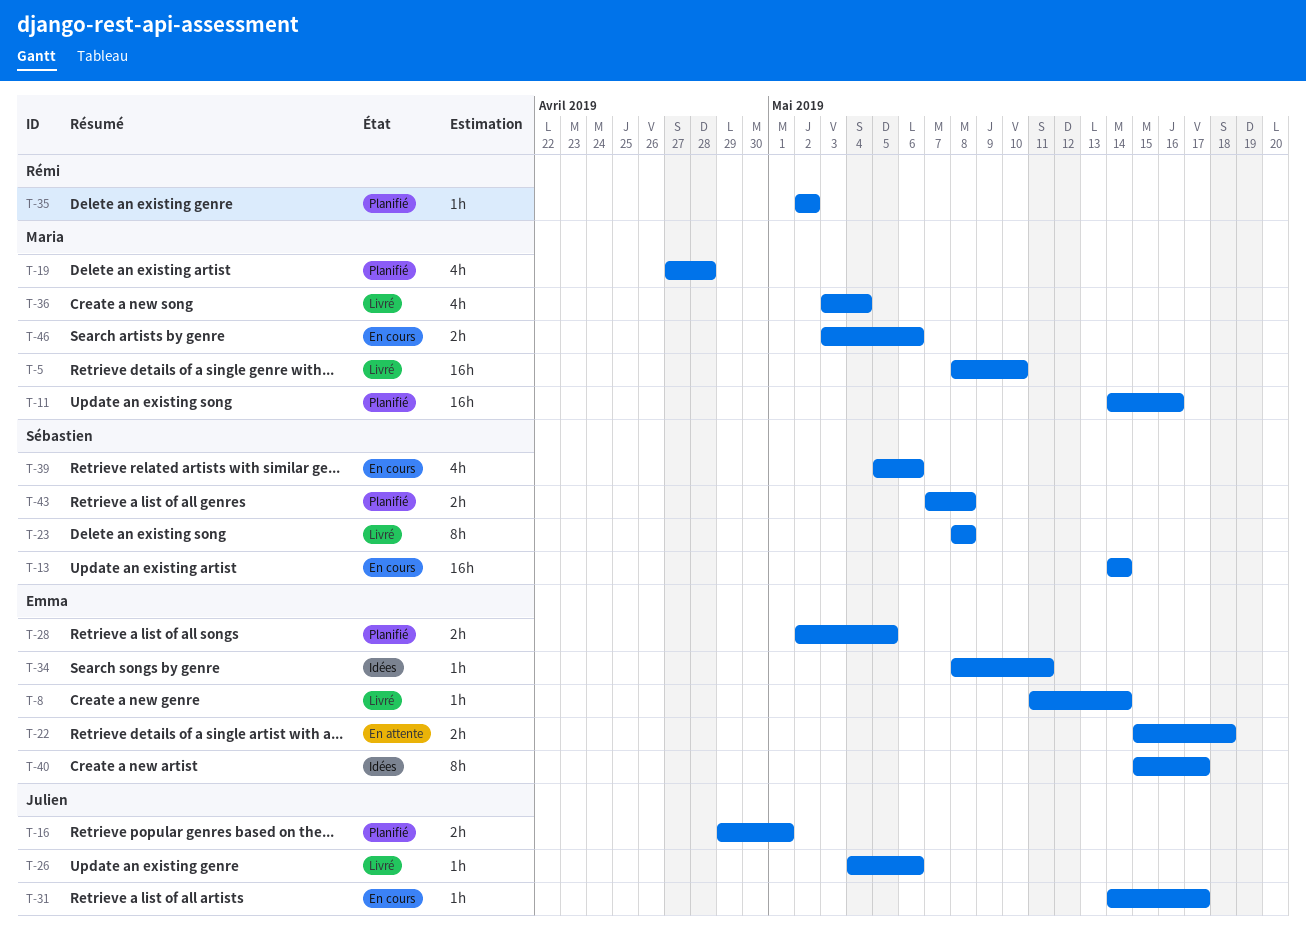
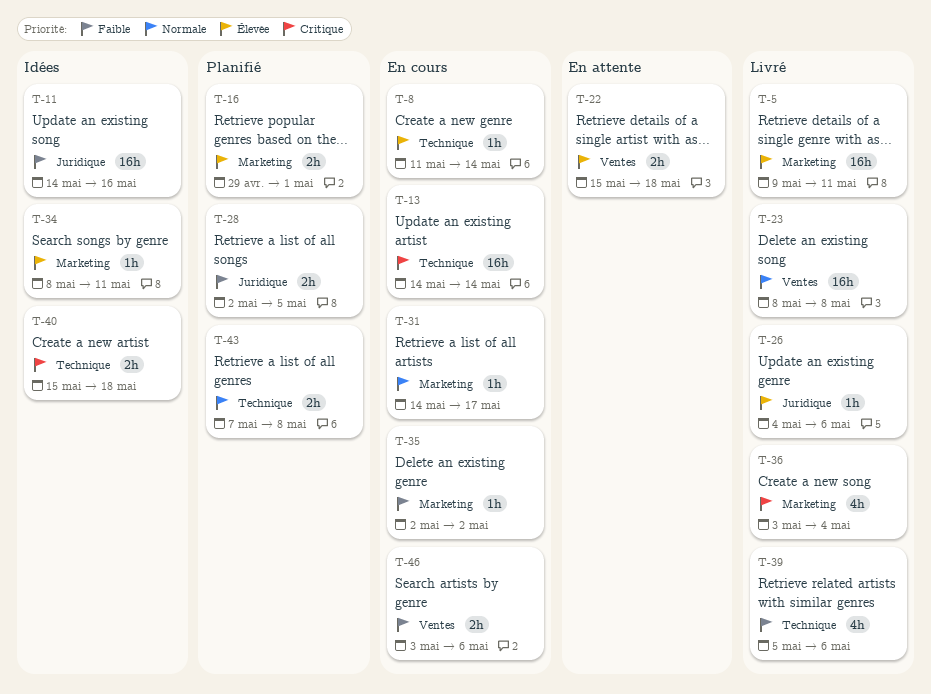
T-5, start: May 8 -> May 9
T-5, due: May 10 -> May 11
T-8, status: Livré -> En cours
T-11, status: Planifié -> Idées
T-19: present -> none
T-23, estimate: 8h -> 16h
T-35, status: Planifié -> En cours
T-39, status: En cours -> Livré
T-40, estimate: 8h -> 2h
T-40, due: May 17 -> May 18

